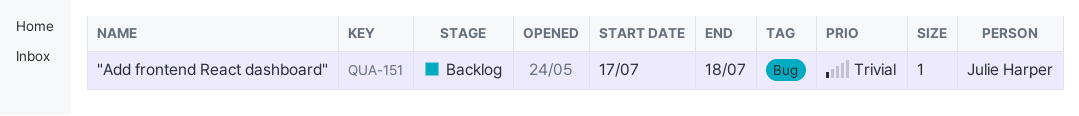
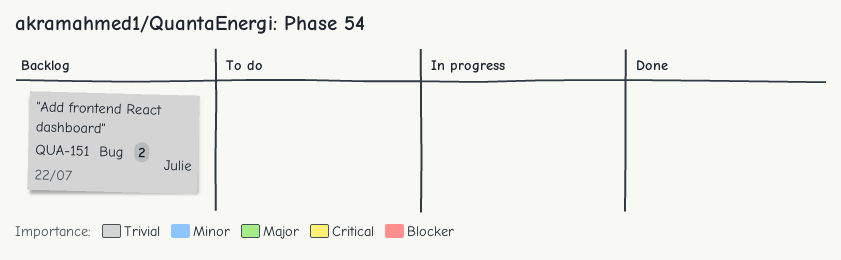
QUA-151, estimate: 1 -> 2
QUA-151, due: Jul 18 -> Jul 22

